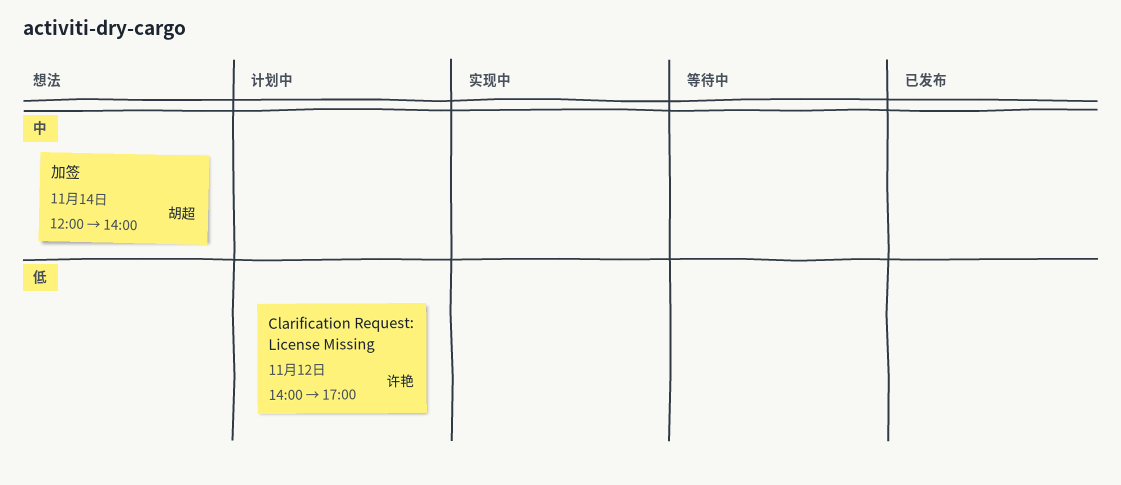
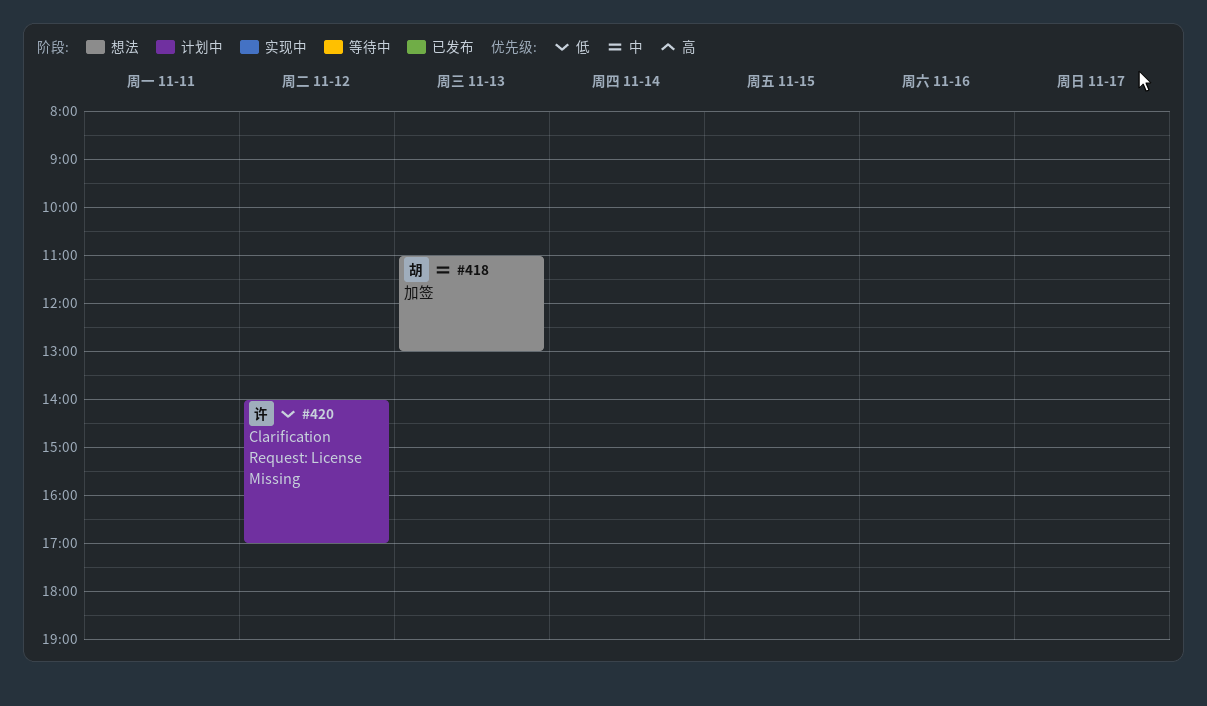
加签, day: Nov 14 -> Nov 13
加签, begins: 12:00 -> 11:00
加签, ends: 14:00 -> 13:00

